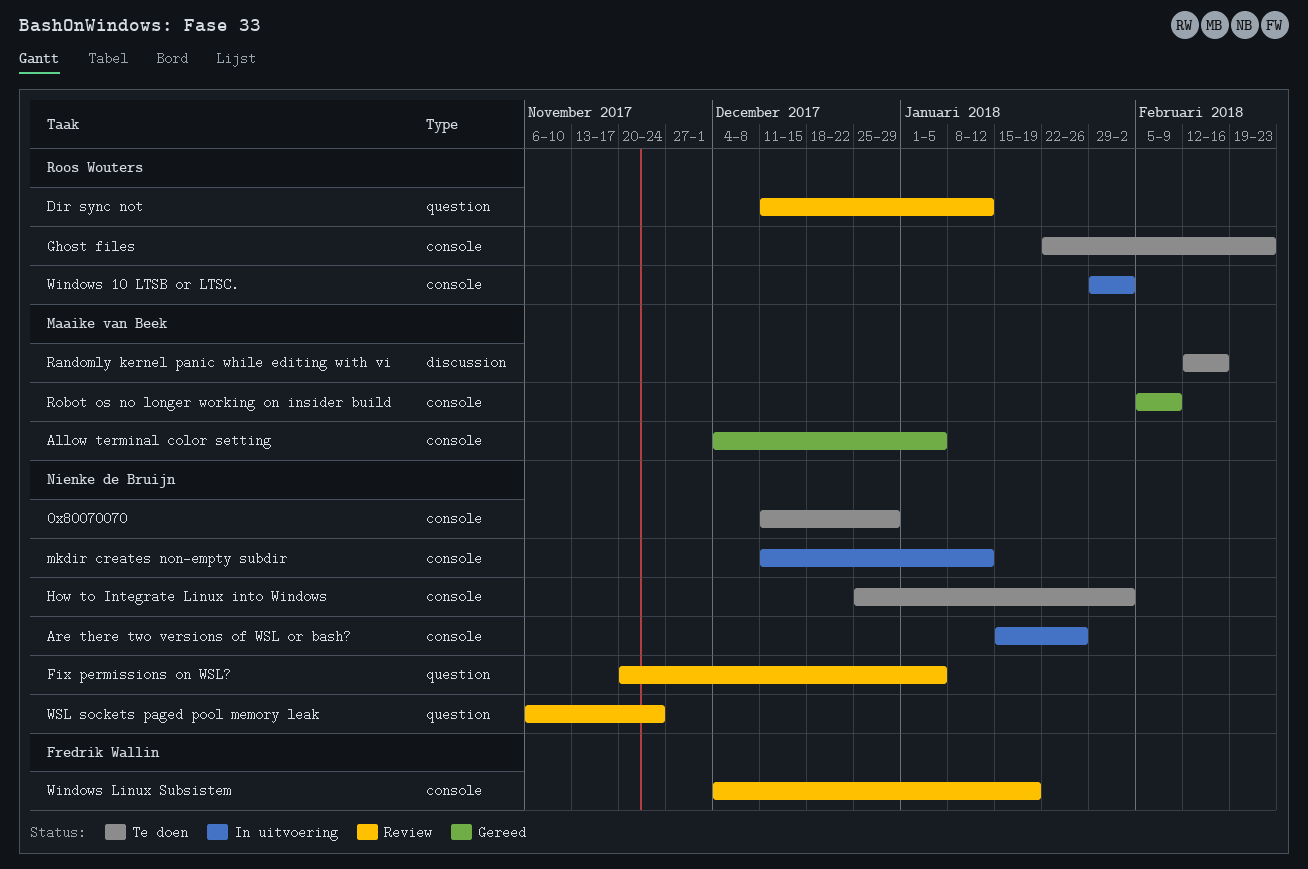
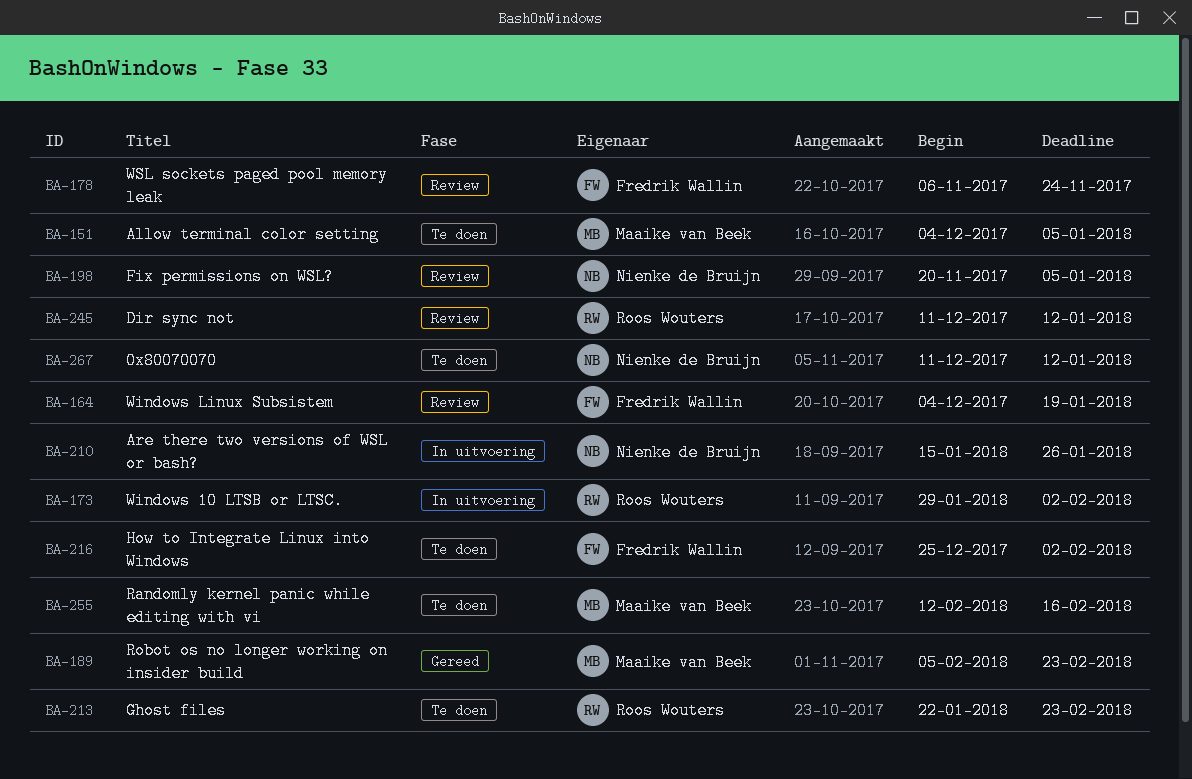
0x80070070, due: Dec 29 -> Jan 12
Allow terminal color setting, status: Gereed -> Te doen
How to Integrate Linux into Windows, owner: Nienke de Bruijn -> Fredrik Wallin
mkdir creates non-empty subdir: present -> none
Robot os no longer working on insider build, due: Feb 9 -> Feb 23
WSL sockets paged pool memory leak, owner: Nienke de Bruijn -> Fredrik Wallin

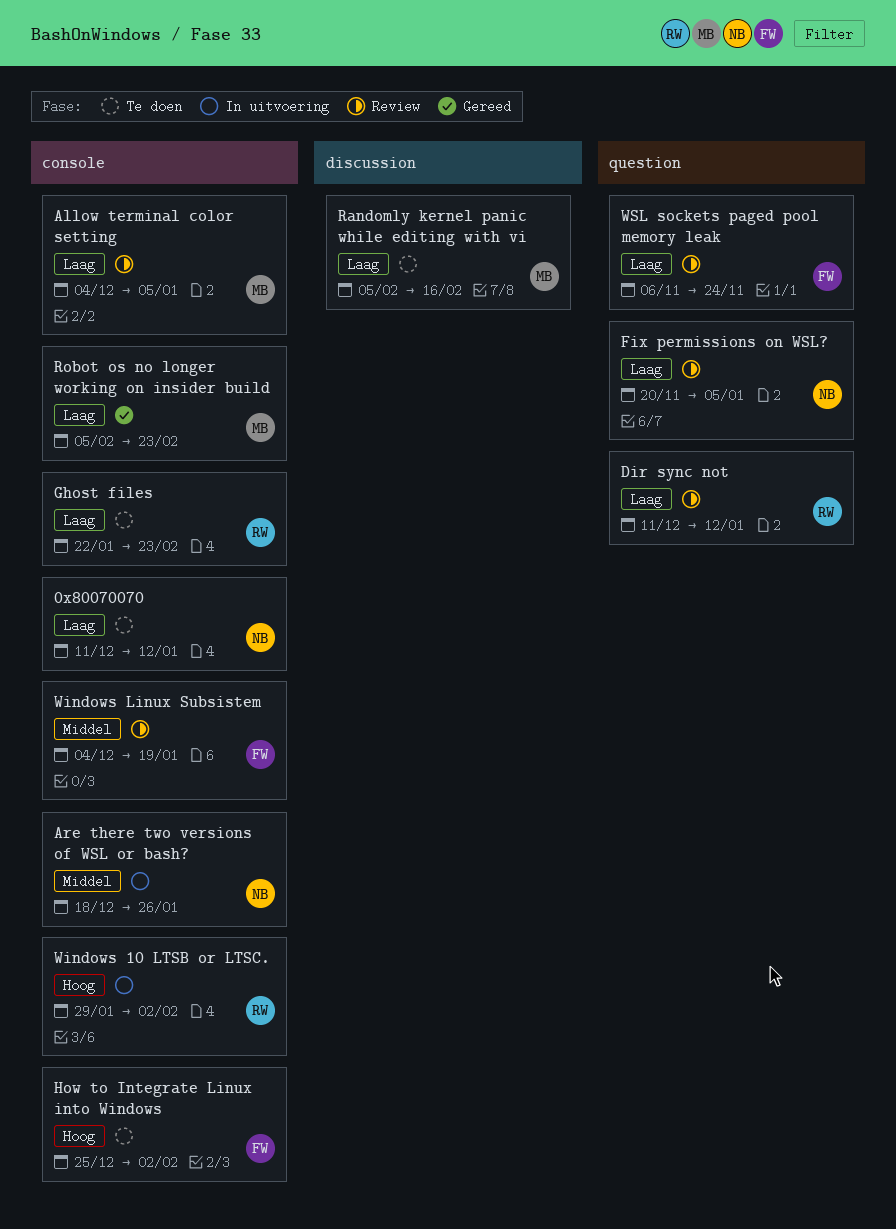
Allow terminal color setting, status: Te doen -> Review
Are there two versions of WSL or bash?, start: Jan 15 -> Dec 18
Randomly kernel panic while editing with vi, start: Feb 12 -> Feb 5

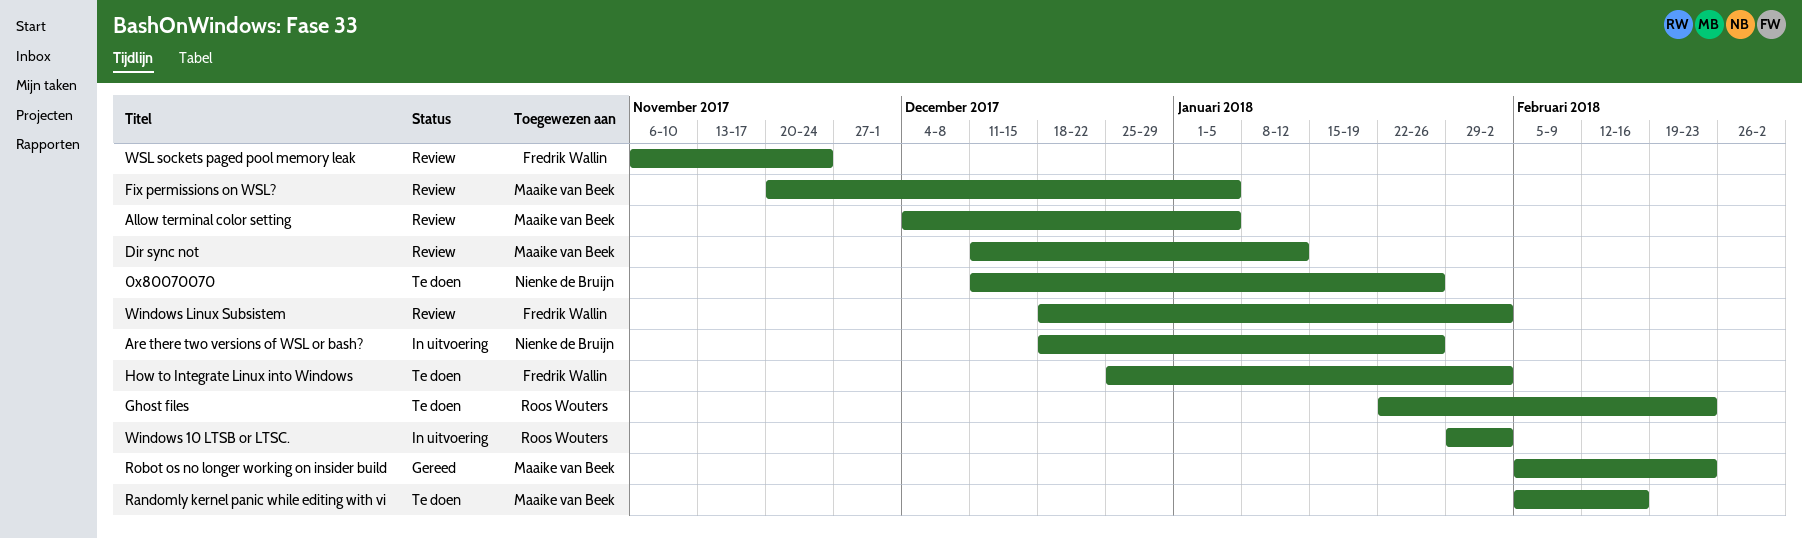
0x80070070, due: Jan 12 -> Jan 26
Dir sync not, owner: Roos Wouters -> Maaike van Beek
Fix permissions on WSL?, owner: Nienke de Bruijn -> Maaike van Beek
Windows Linux Subsistem, start: Dec 4 -> Dec 18
Windows Linux Subsistem, due: Jan 19 -> Feb 2

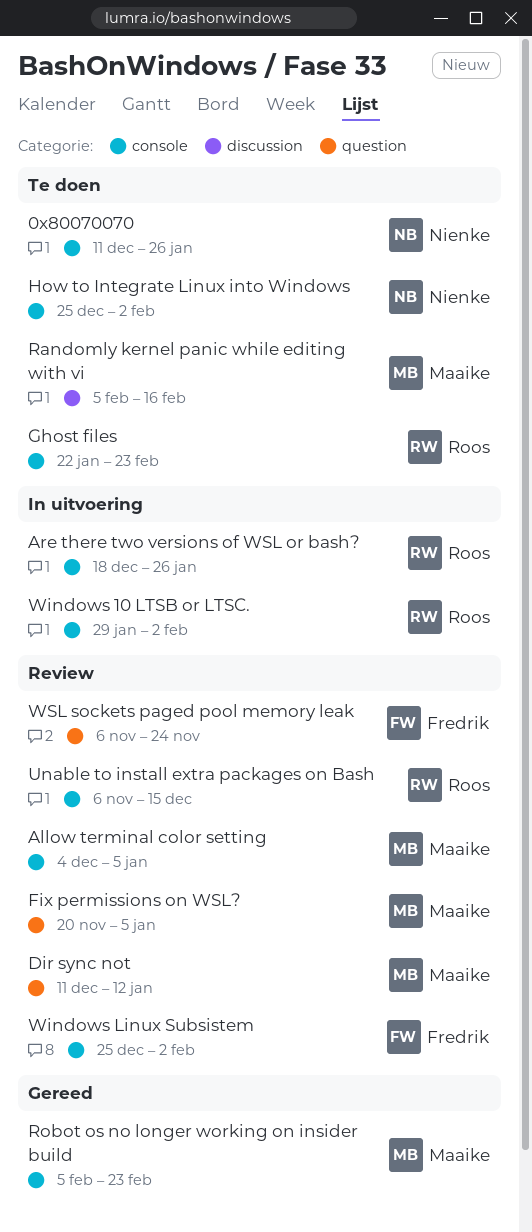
Are there two versions of WSL or bash?, owner: Nienke de Bruijn -> Roos Wouters
How to Integrate Linux into Windows, owner: Fredrik Wallin -> Nienke de Bruijn
Unable to install extra packages on Bash: none -> present
Windows Linux Subsistem, start: Dec 18 -> Dec 25

